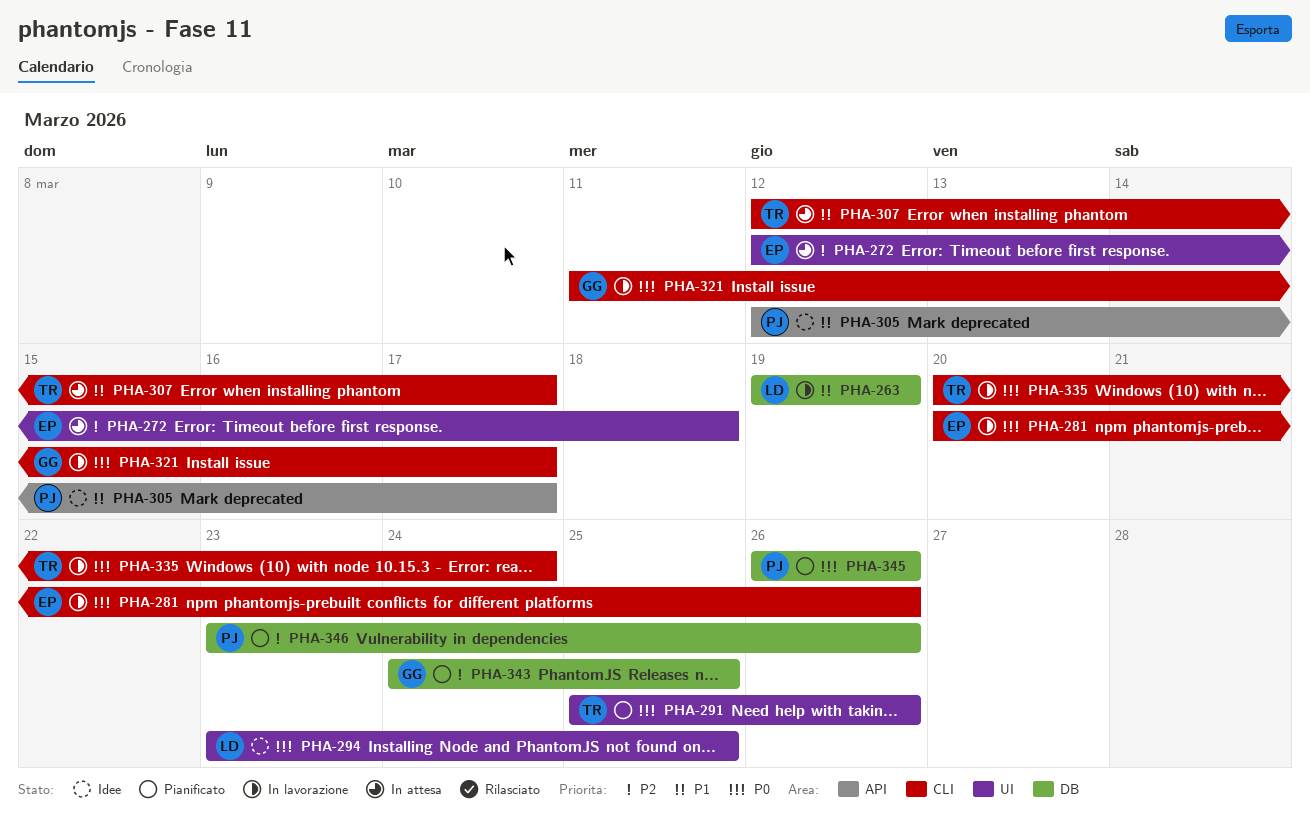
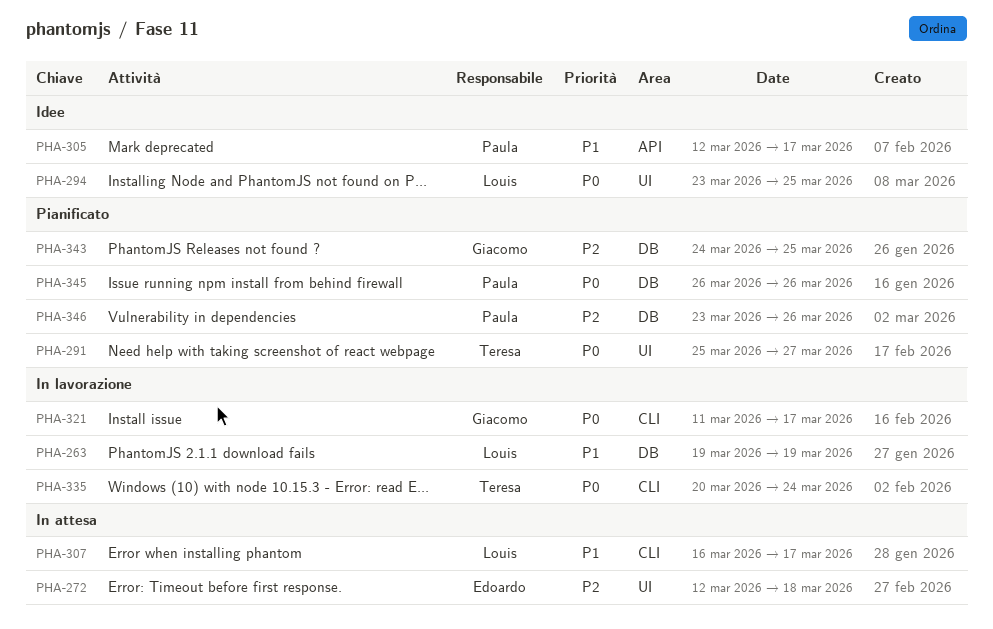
PHA-281: present -> none
PHA-291, due: Mar 26 -> Mar 27
PHA-307, owner: Teresa -> Louis
PHA-307, start: Mar 12 -> Mar 16

